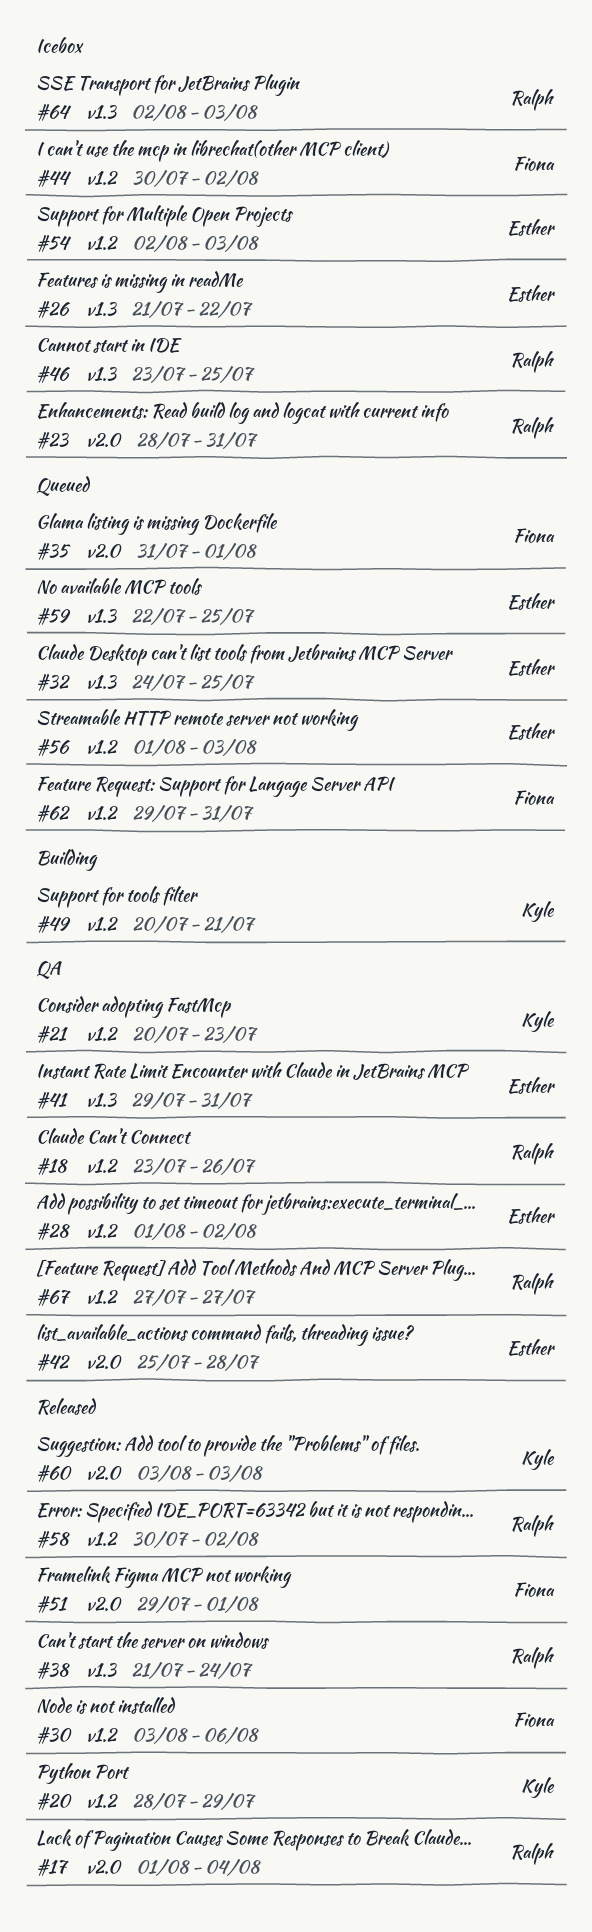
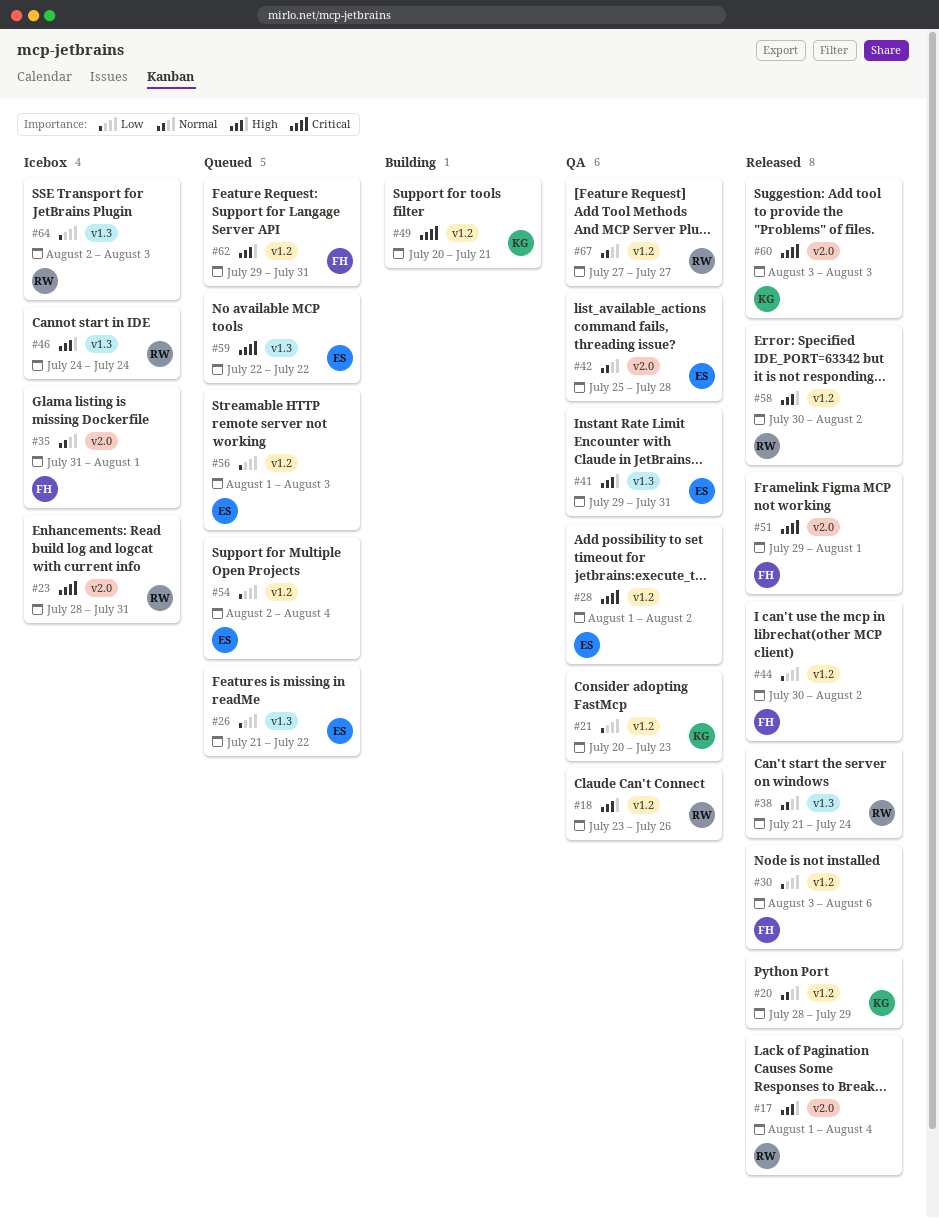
#26, status: Icebox -> Queued
#32: present -> none
#35, status: Queued -> Icebox
#44, status: Icebox -> Released
#46, start: Jul 23 -> Jul 24
#46, due: Jul 25 -> Jul 24
#54, status: Icebox -> Queued
#54, due: Aug 3 -> Aug 4
#59, due: Jul 25 -> Jul 22

